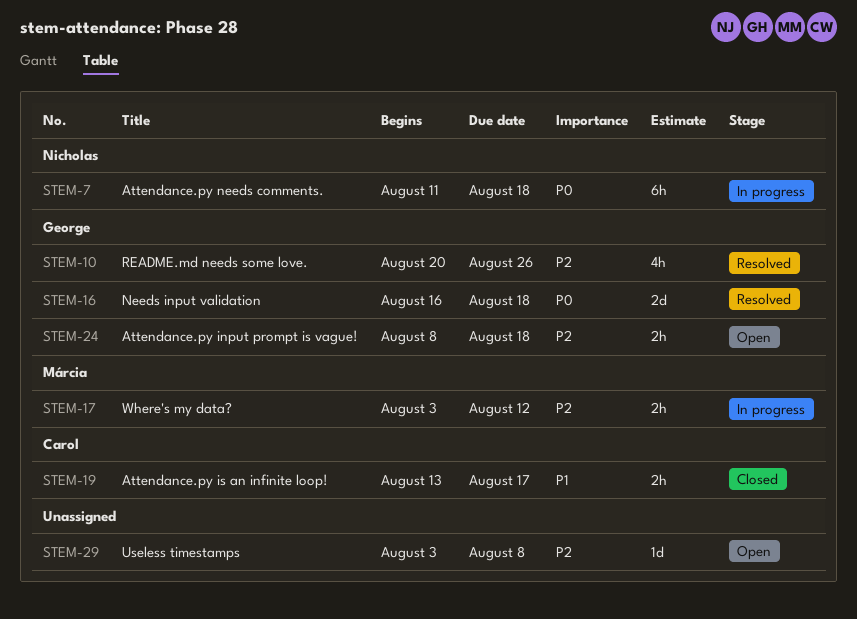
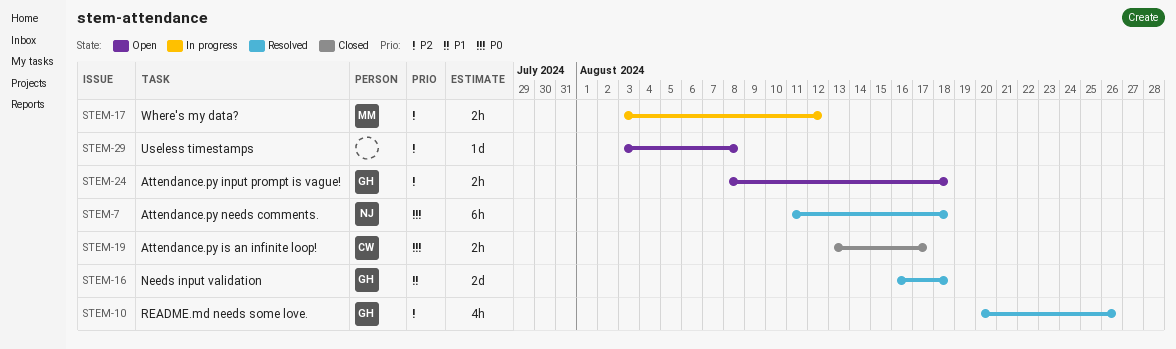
STEM-7, status: In progress -> Resolved
STEM-16, priority: P0 -> P1
STEM-19, priority: P1 -> P0

